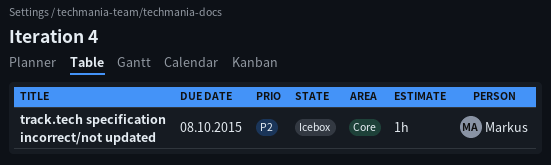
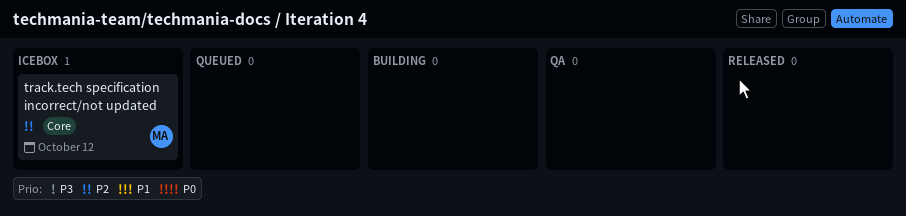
track.tech specification incorrect/not updated, due: Oct 8 -> Oct 12

